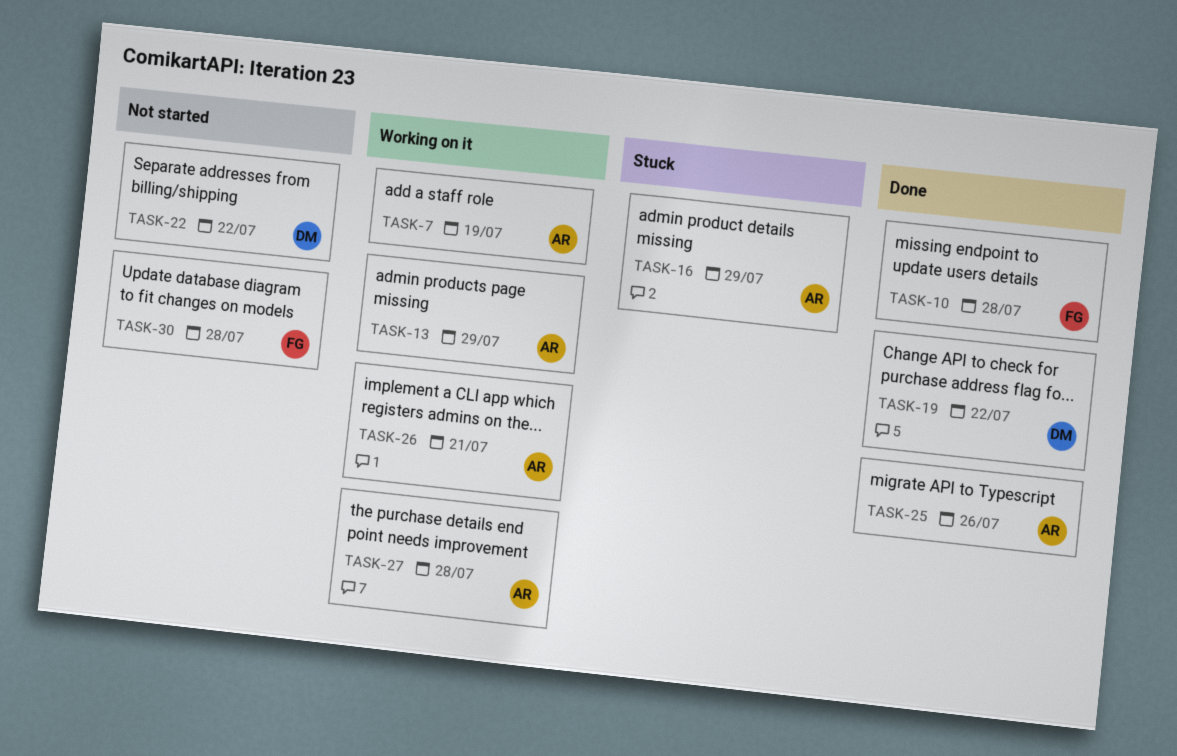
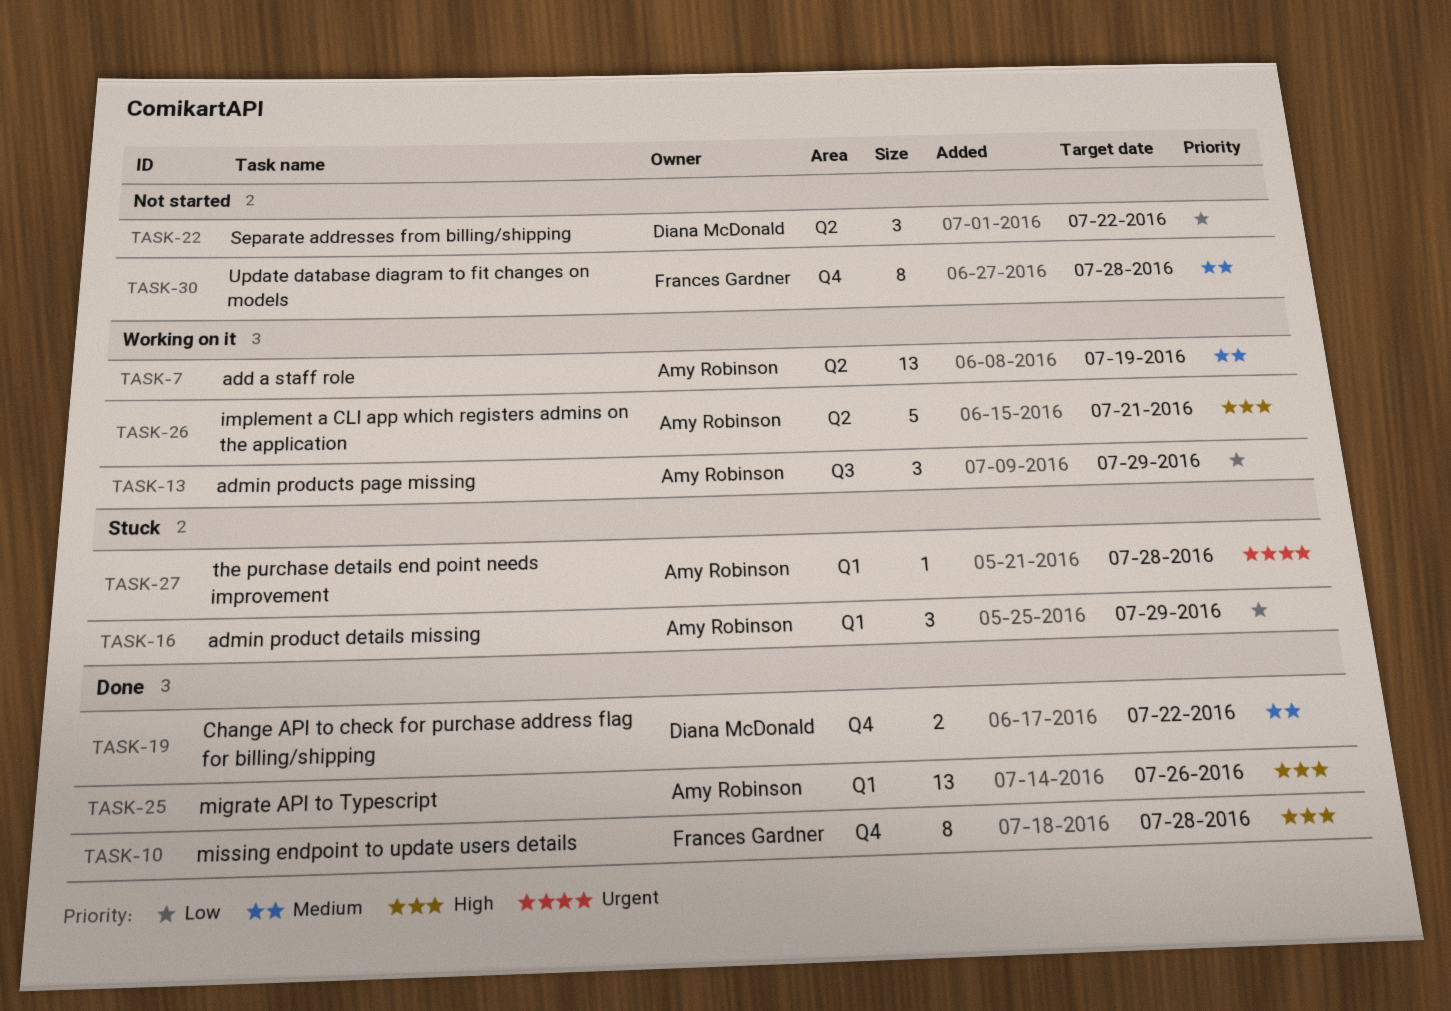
TASK-27, status: Working on it -> Stuck

